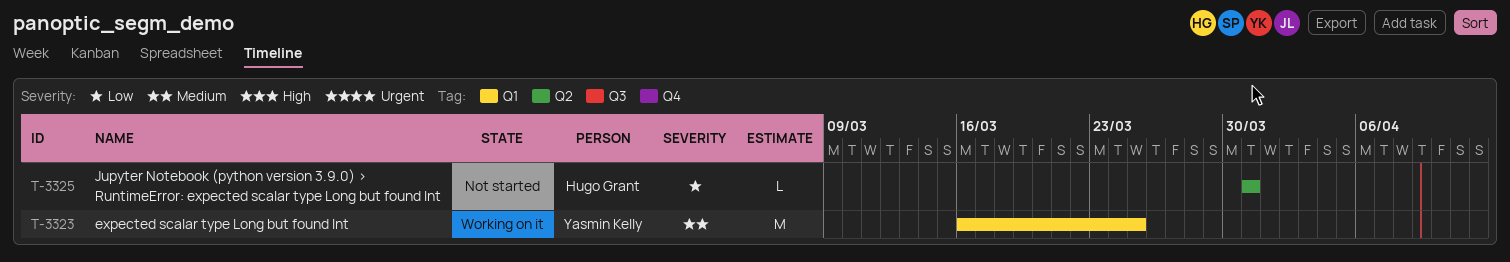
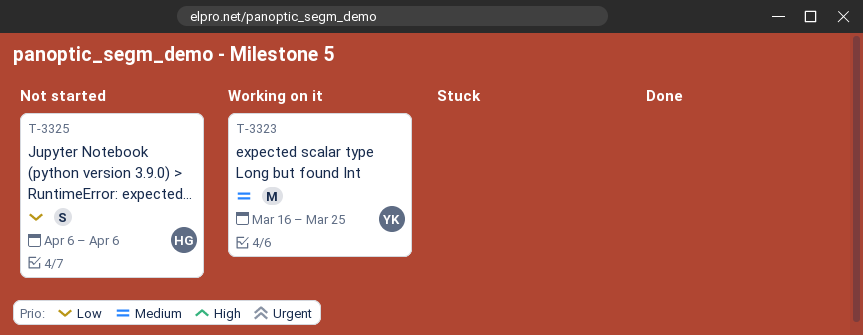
T-3325, estimate: L -> S
T-3325, start: Mar 31 -> Apr 6
T-3325, due: Mar 31 -> Apr 6

